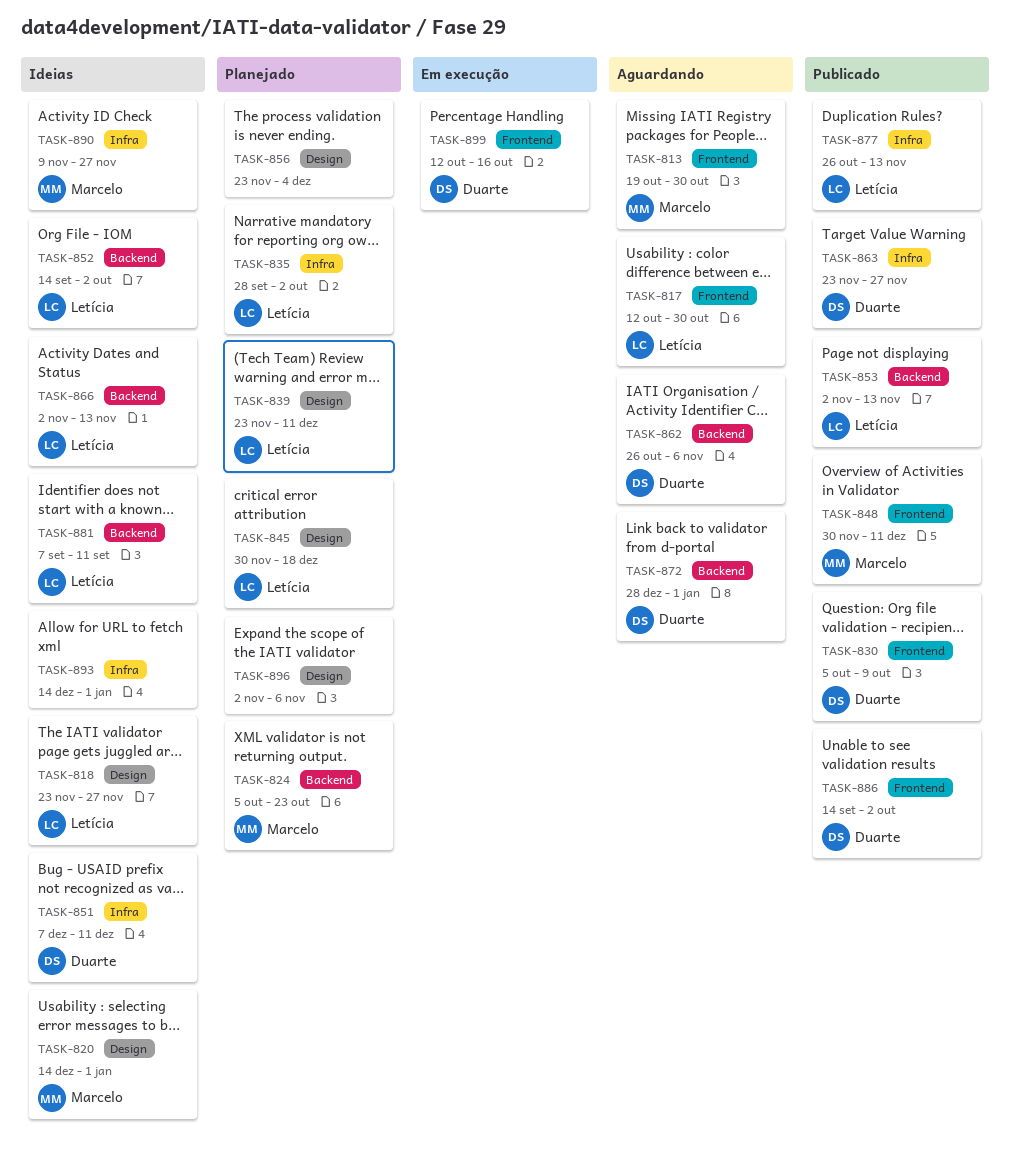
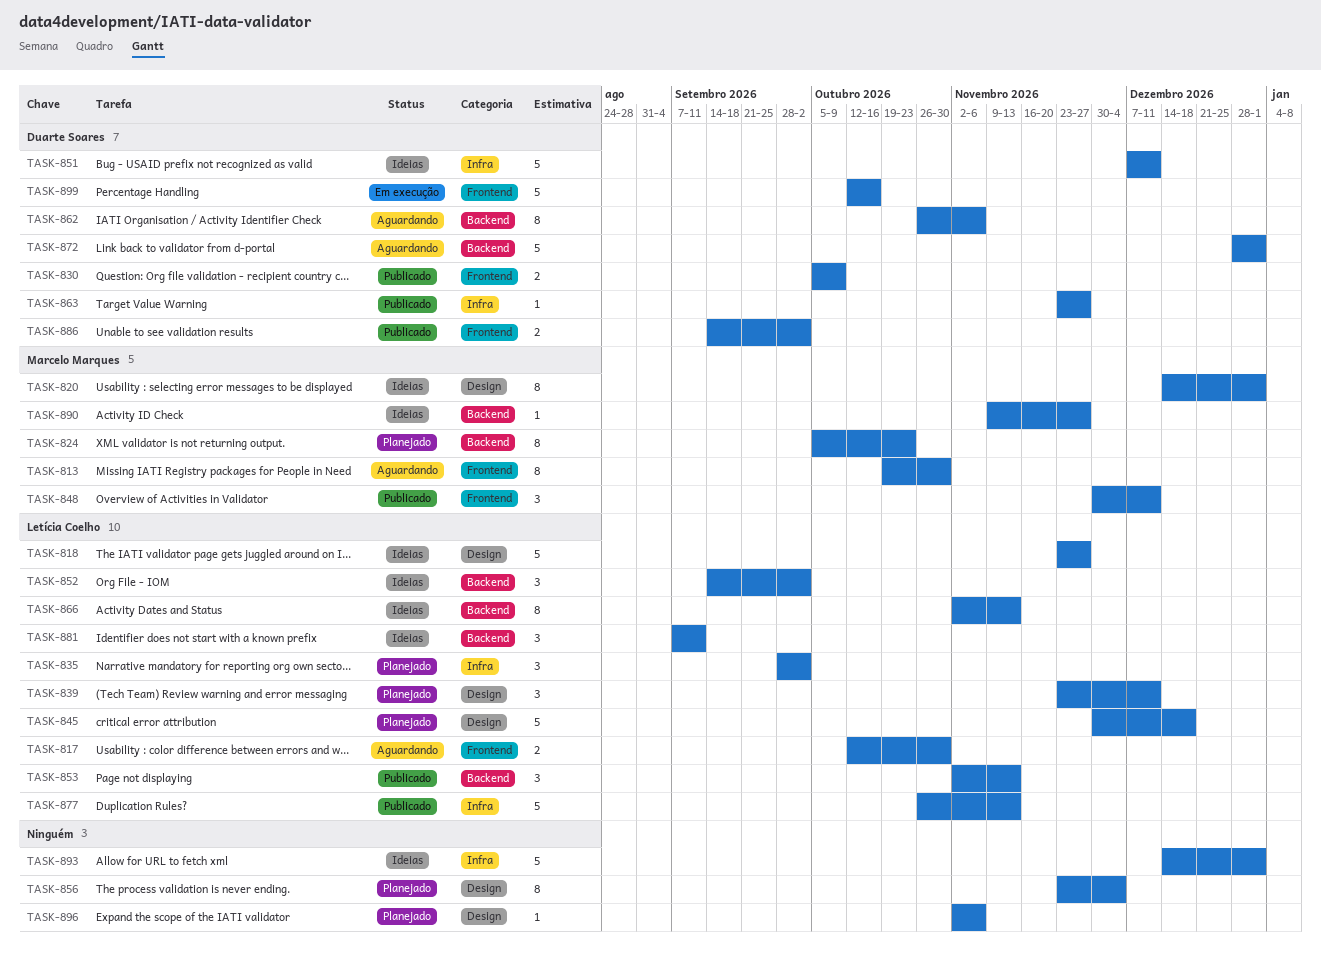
TASK-890, label: Infra -> Backend

